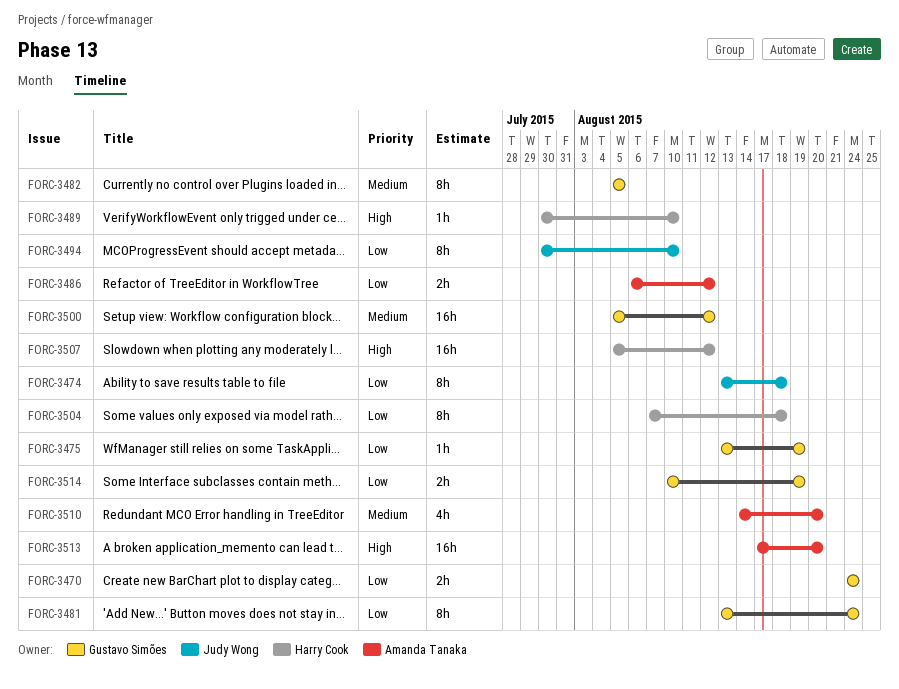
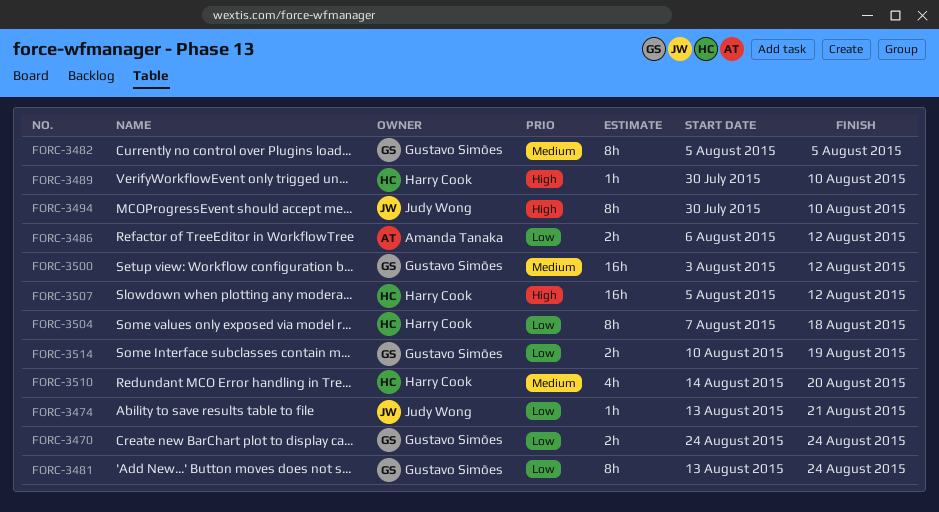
FORC-3474, estimate: 8h -> 1h
FORC-3474, due: Aug 18 -> Aug 21
FORC-3475: present -> none
FORC-3494, priority: Low -> High
FORC-3500, start: Aug 5 -> Aug 3
FORC-3510, owner: Amanda Tanaka -> Harry Cook
FORC-3513: present -> none

